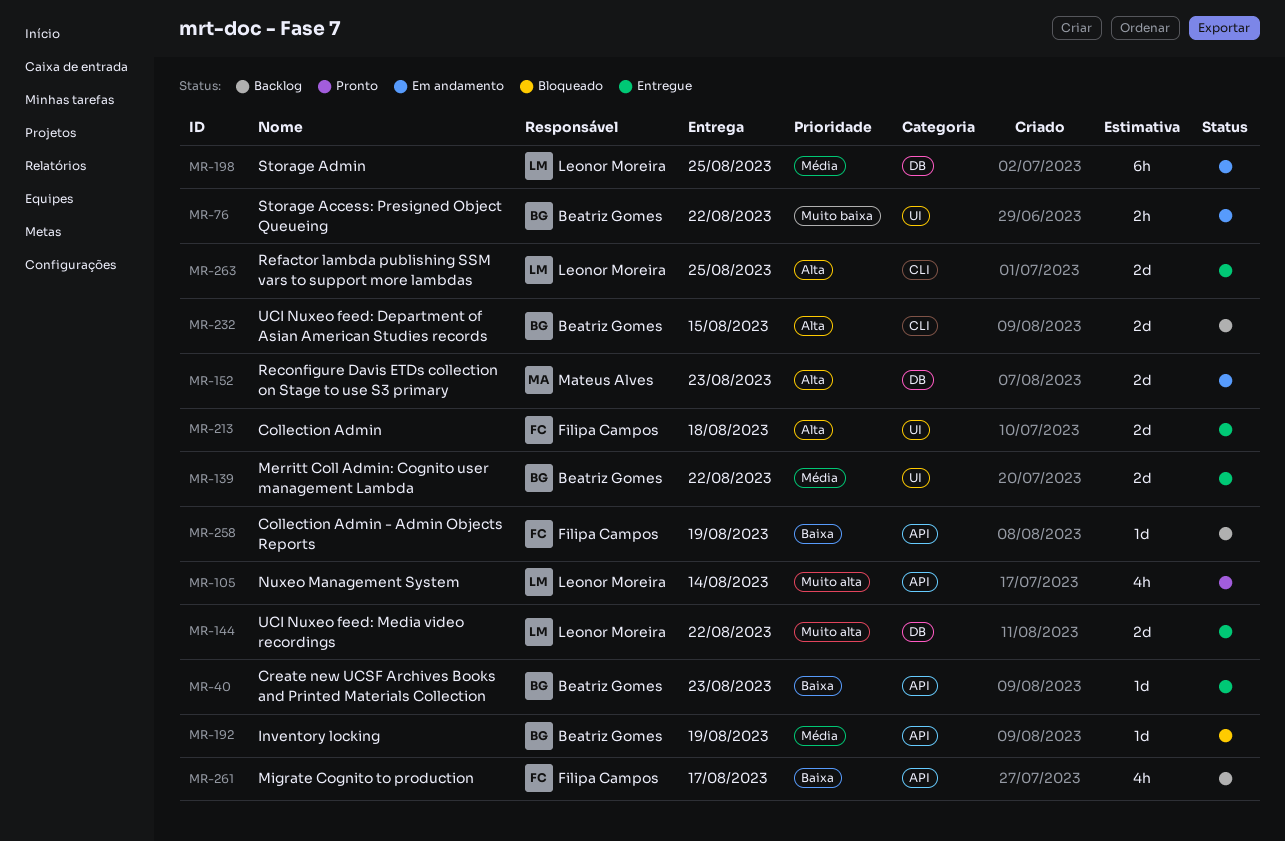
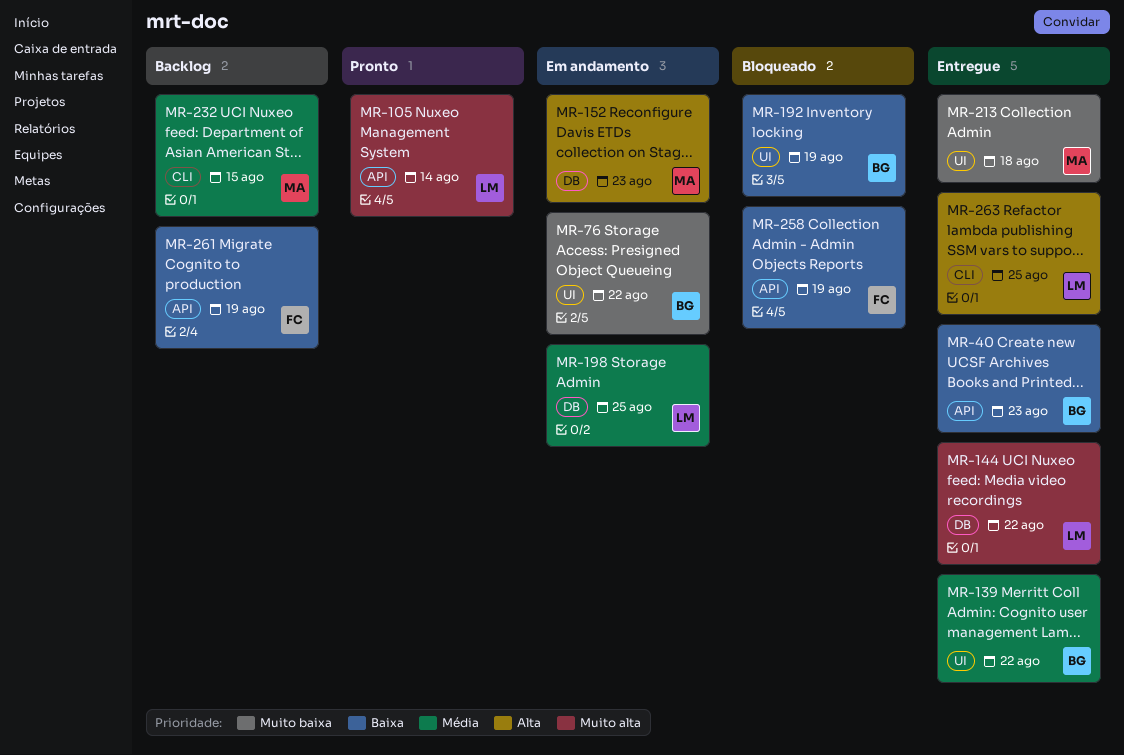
MR-192, priority: Média -> Baixa
MR-192, label: API -> UI
MR-213, owner: Filipa Campos -> Mateus Alves
MR-213, priority: Alta -> Muito baixa
MR-232, owner: Beatriz Gomes -> Mateus Alves
MR-232, priority: Alta -> Média
MR-258, status: Backlog -> Bloqueado
MR-261, due: Aug 17 -> Aug 19

